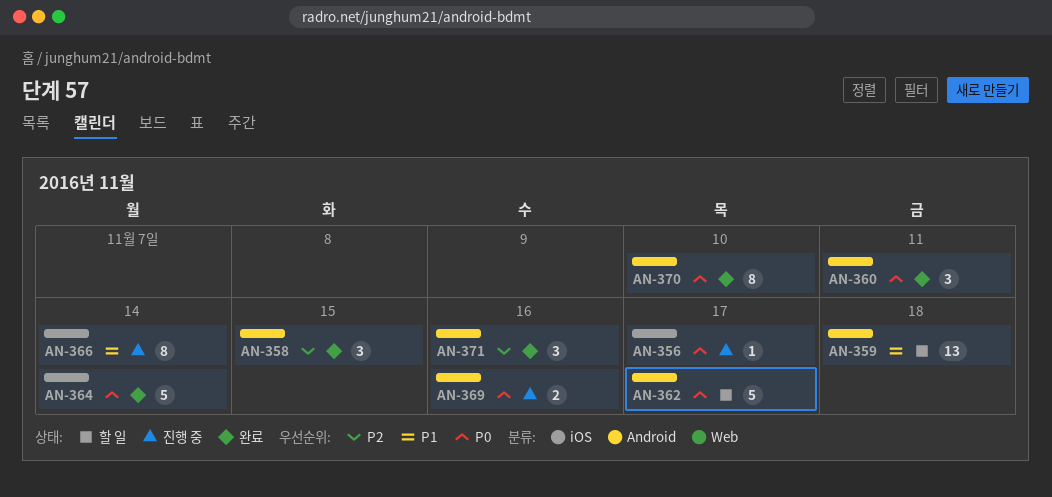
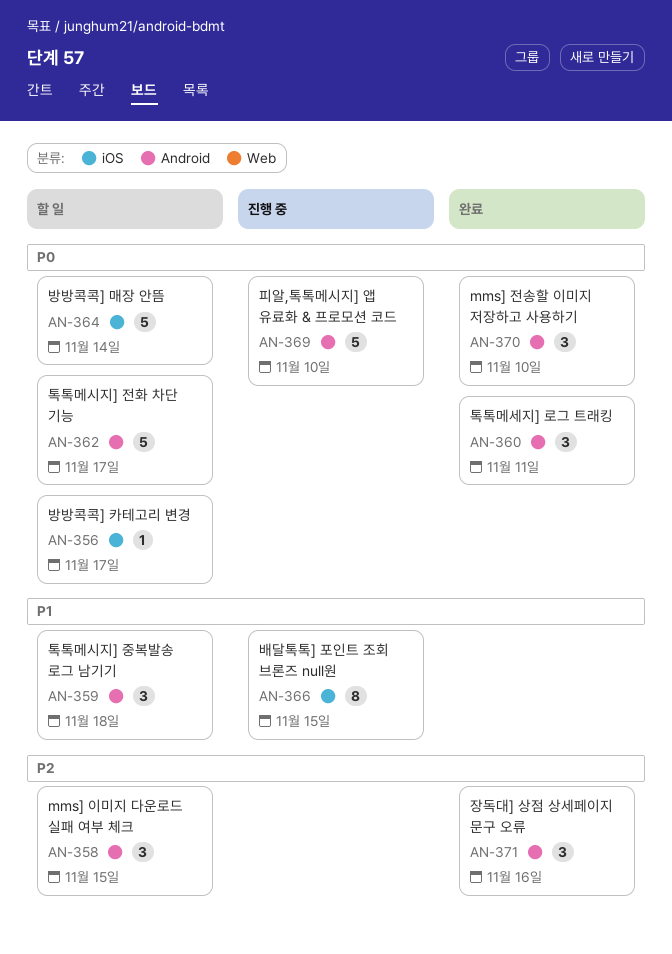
AN-356, status: 진행 중 -> 할 일
AN-358, status: 완료 -> 할 일
AN-359, estimate: 13 -> 3
AN-364, status: 완료 -> 할 일
AN-366, due: Nov 14 -> Nov 15
AN-369, estimate: 2 -> 5
AN-369, due: Nov 16 -> Nov 10
AN-370, estimate: 8 -> 3

